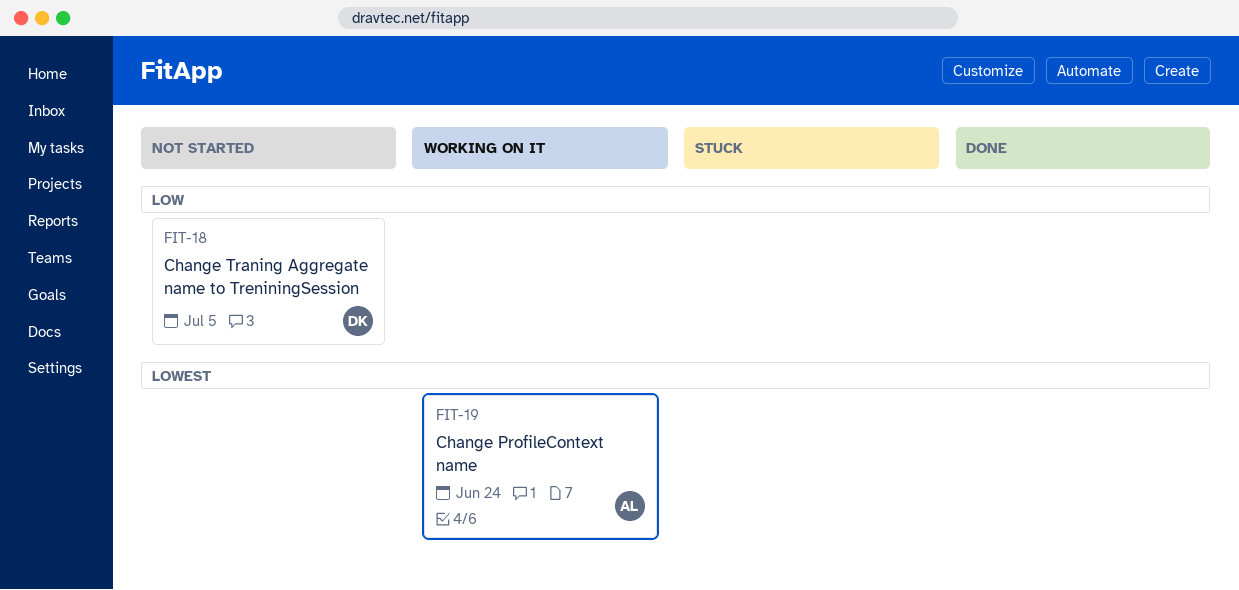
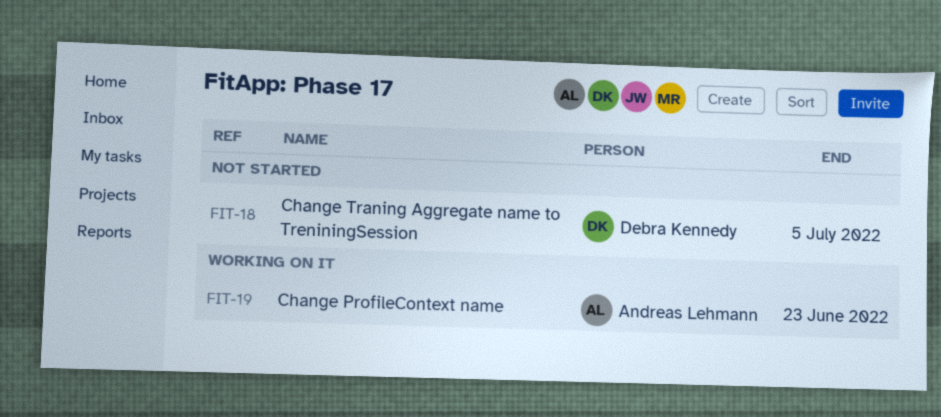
FIT-19, due: Jun 24 -> Jun 23

